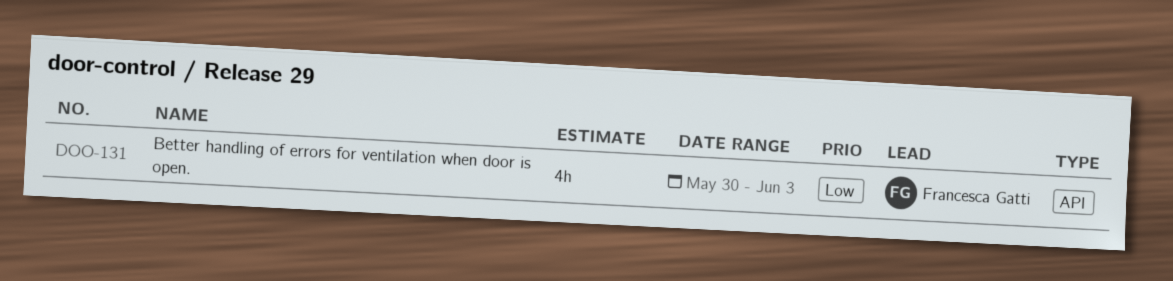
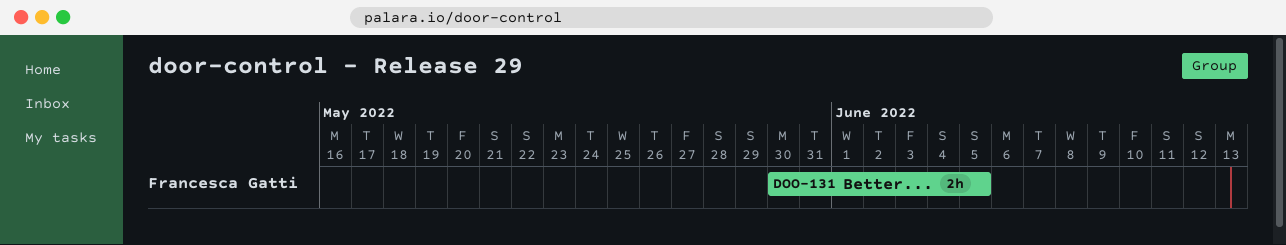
DOO-131, estimate: 4h -> 2h
DOO-131, due: Jun 3 -> Jun 5

